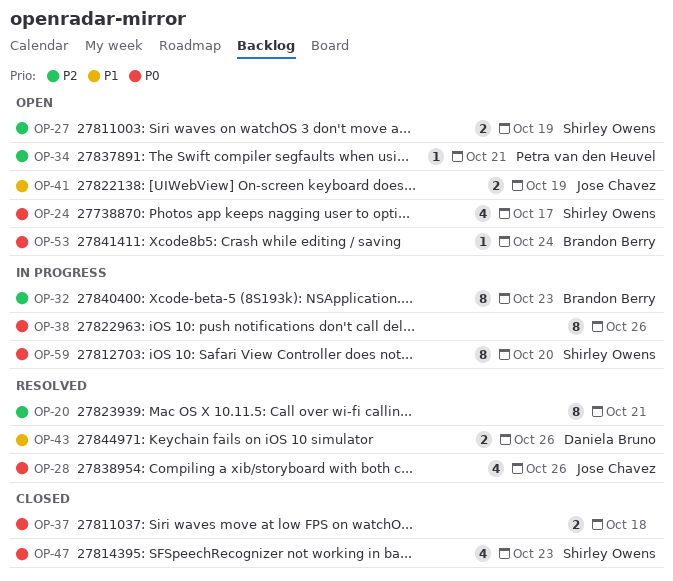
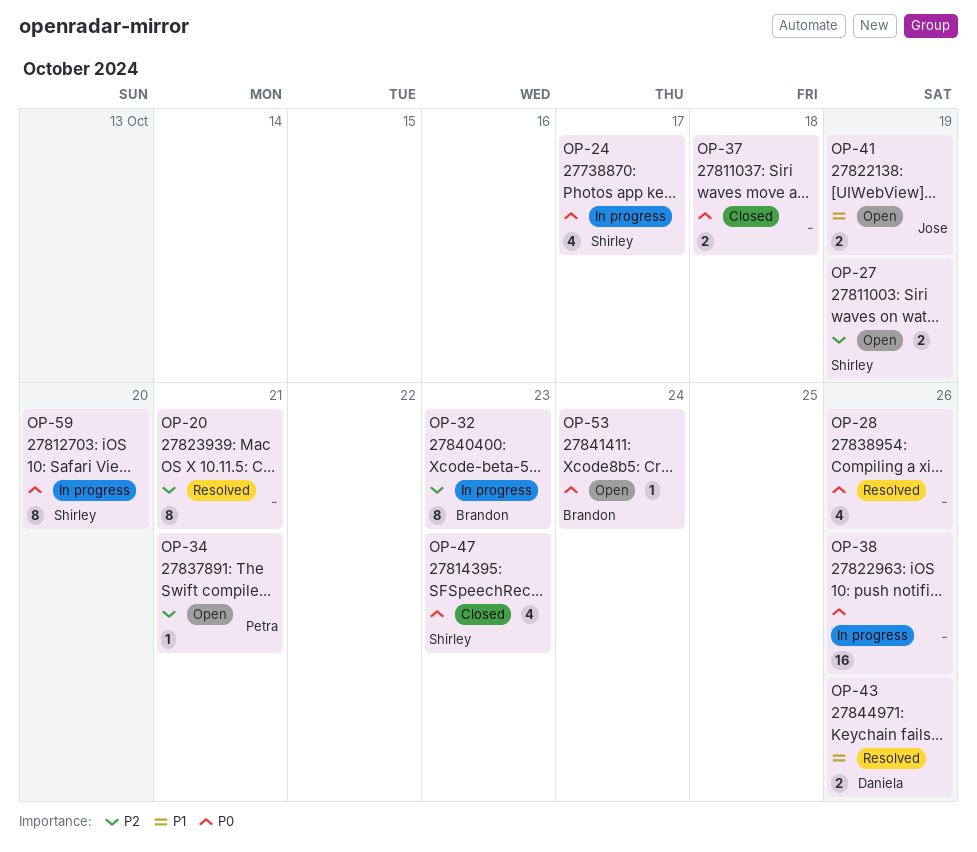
OP-24, status: Open -> In progress
OP-28, owner: Jose Chavez -> none
OP-38, estimate: 8 -> 16

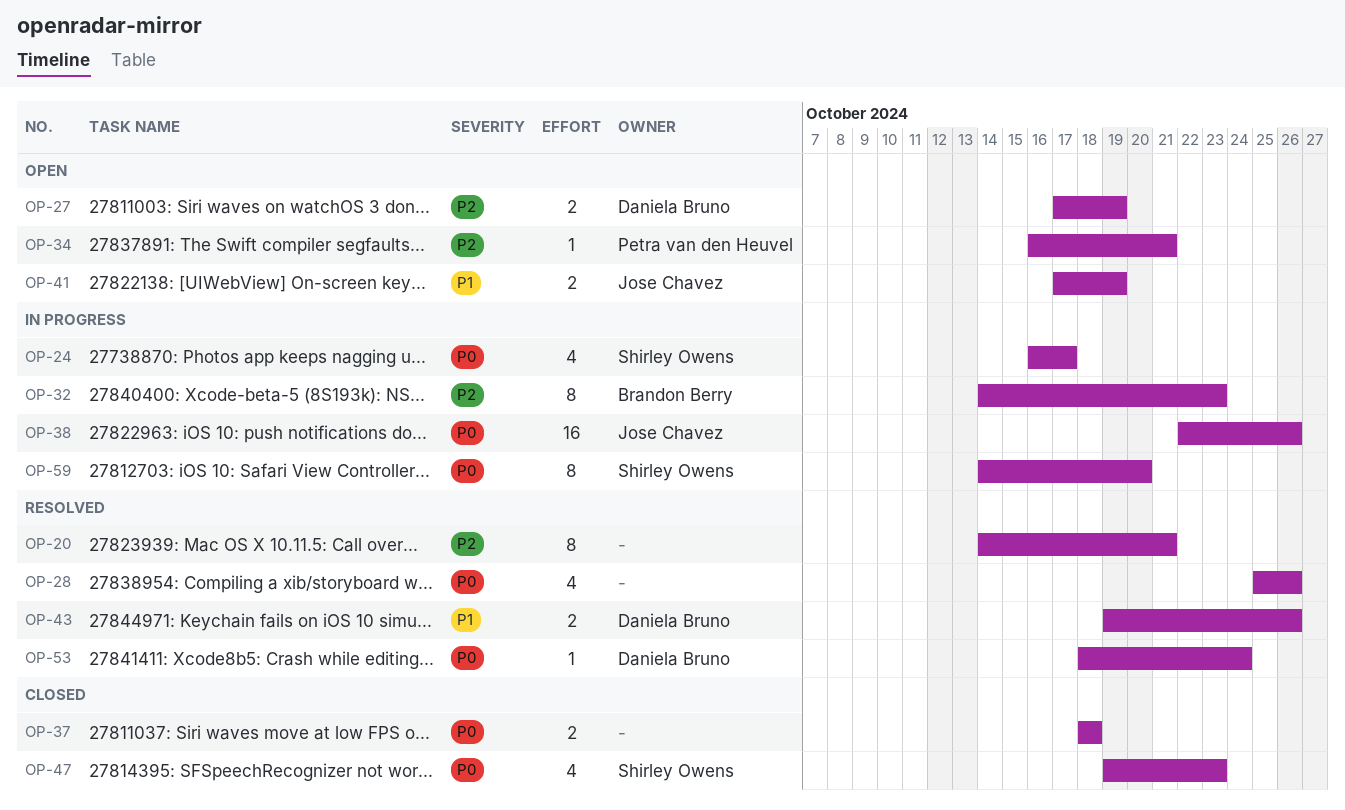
OP-27, owner: Shirley Owens -> Daniela Bruno
OP-38, owner: none -> Jose Chavez
OP-53, status: Open -> Resolved
OP-53, owner: Brandon Berry -> Daniela Bruno

